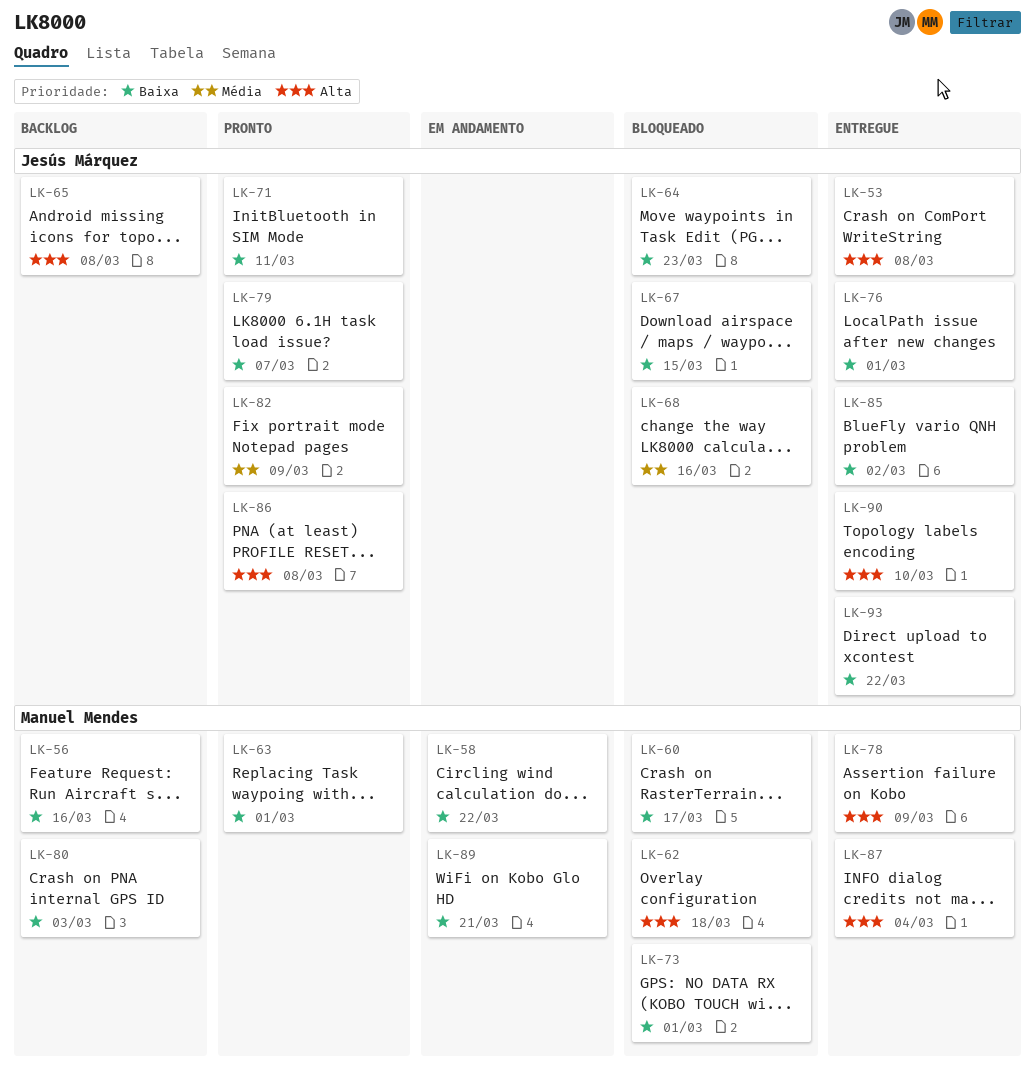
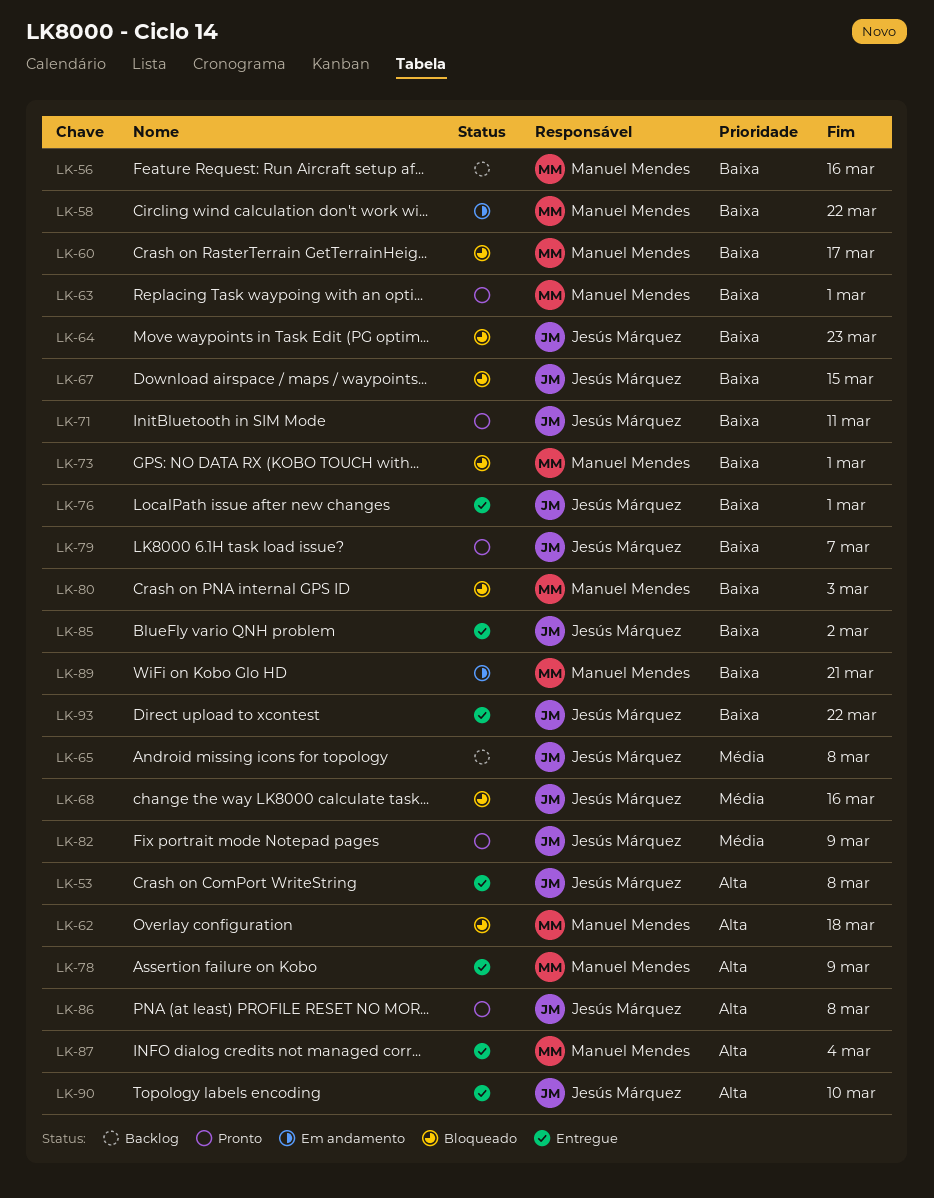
LK-65, priority: Alta -> Média
LK-80, status: Backlog -> Bloqueado

